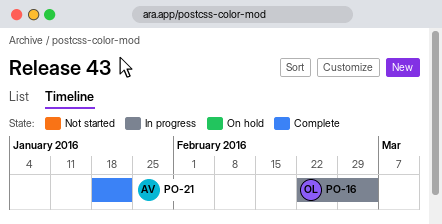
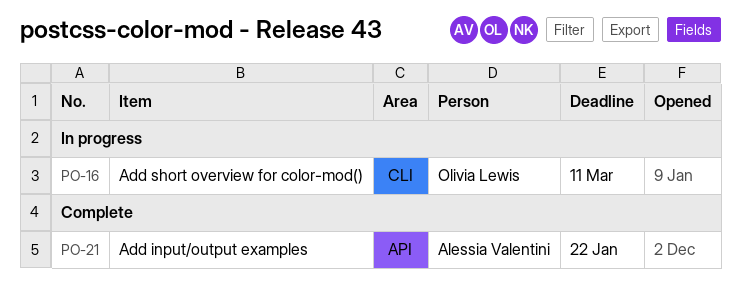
PO-16, due: Mar 4 -> Mar 11

